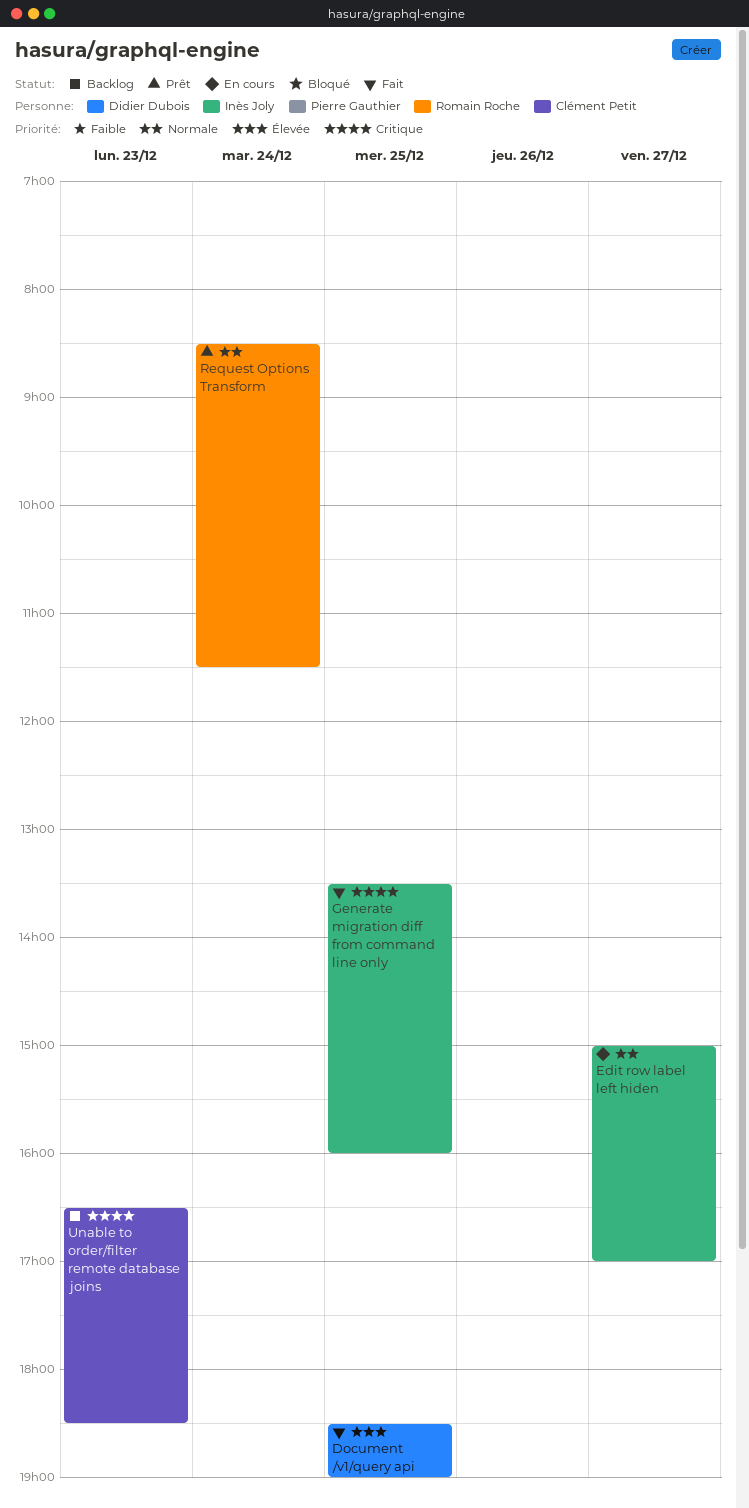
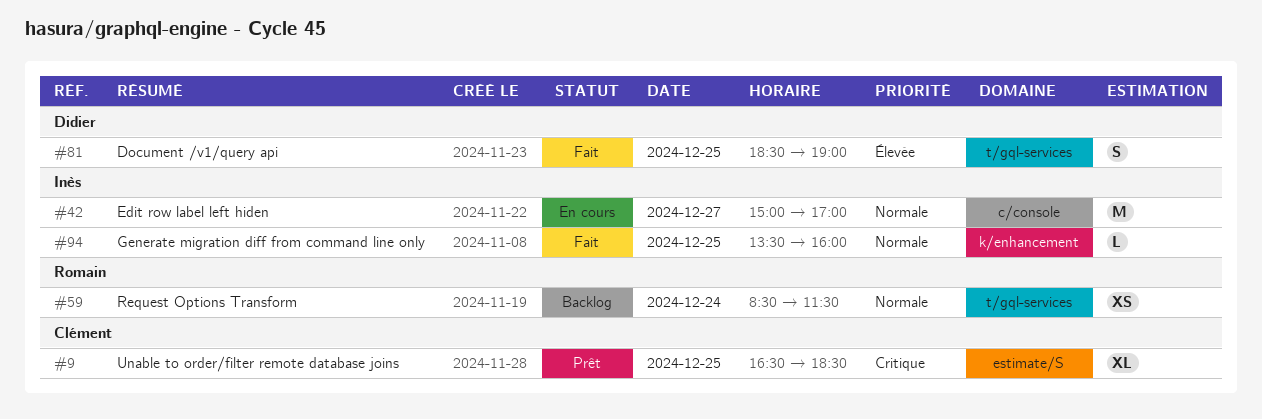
Generate migration diff from command line only, priority: Critique -> Normale
Request Options Transform, status: Prêt -> Backlog
Unable to order/filter remote database joins, status: Backlog -> Prêt
Unable to order/filter remote database joins, day: Dec 23 -> Dec 25

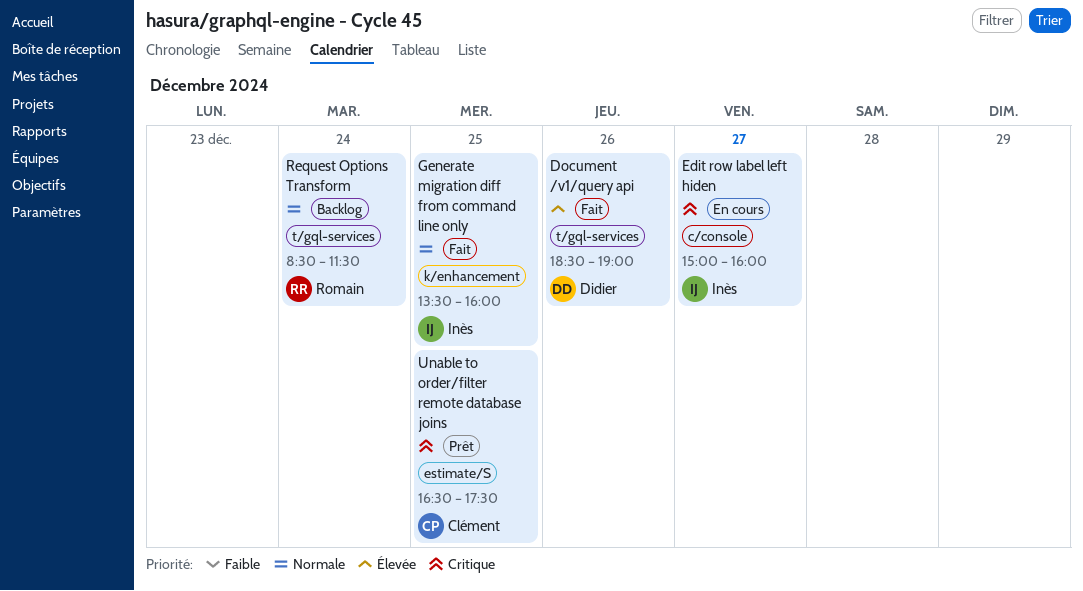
Document /v1/query api, day: Dec 25 -> Dec 26
Edit row label left hiden, priority: Normale -> Critique
Edit row label left hiden, ends: 17:00 -> 16:00
Unable to order/filter remote database joins, ends: 18:30 -> 17:30

